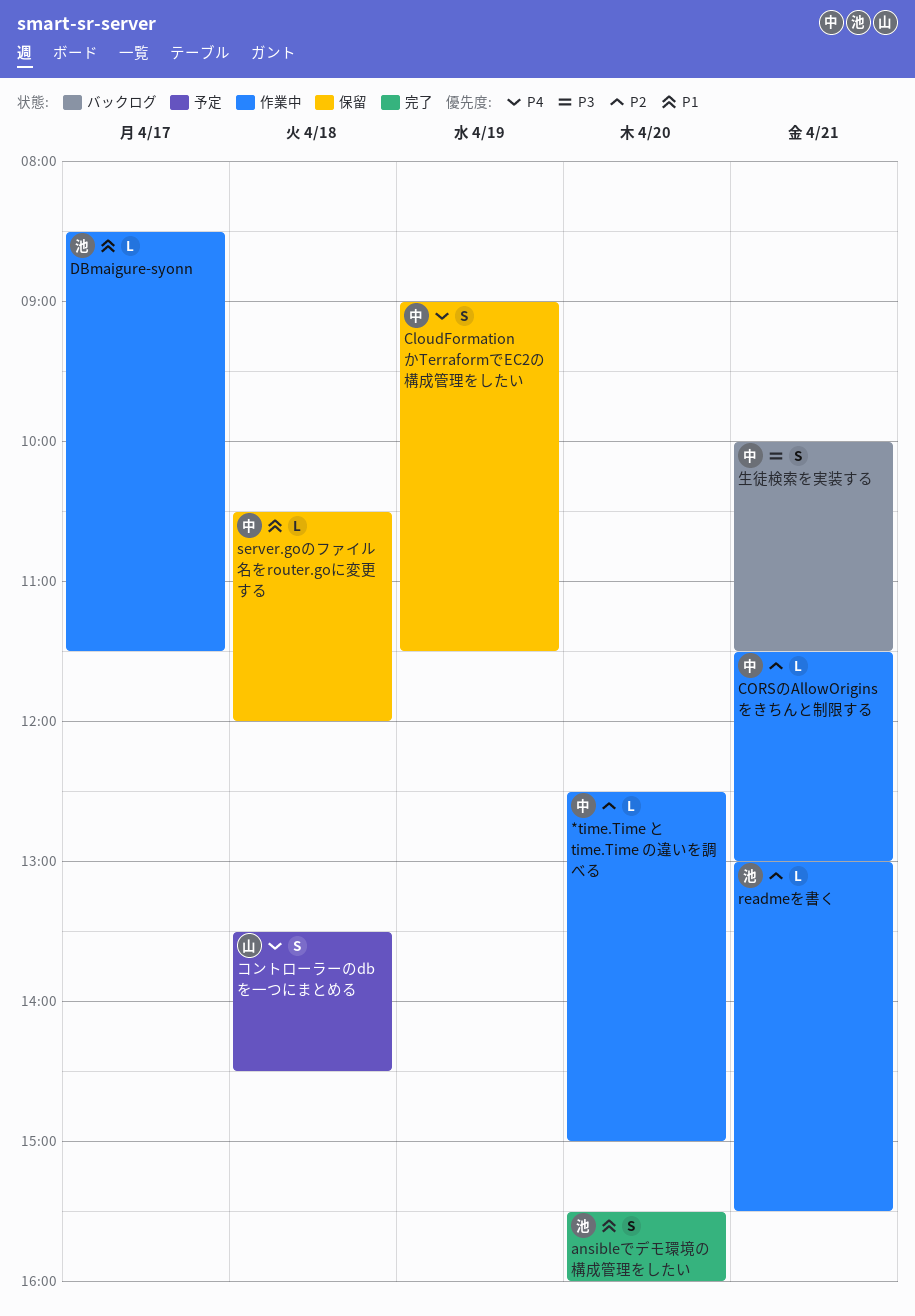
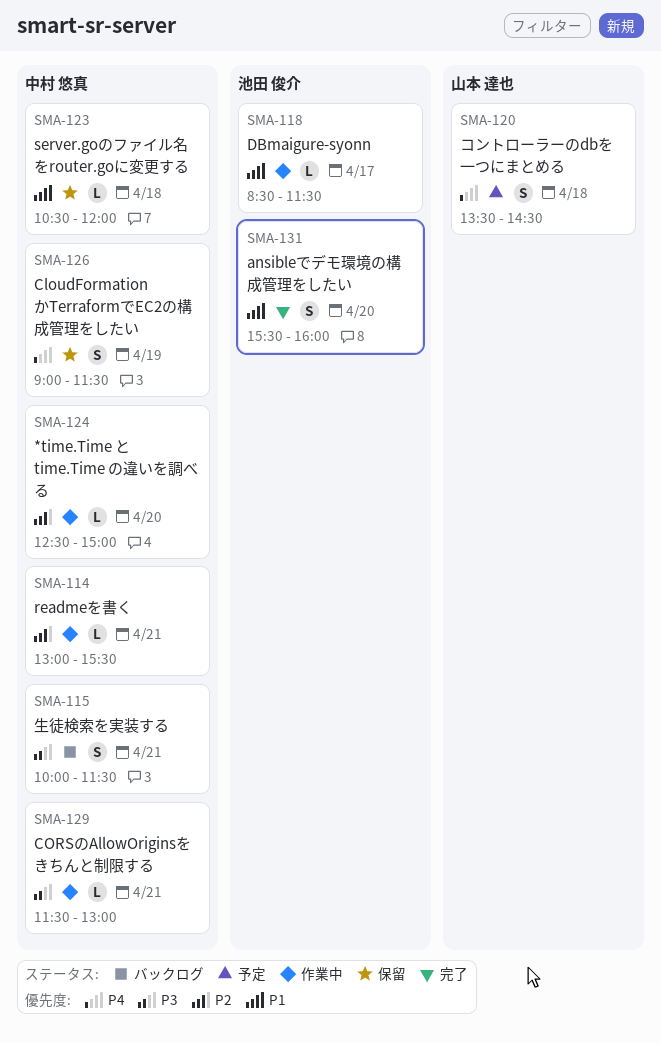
CORSのAllowOriginsをきちんと制限する, priority: P2 -> P3
readmeを書く, owner: 池田 俊介 -> 中村 悠真

